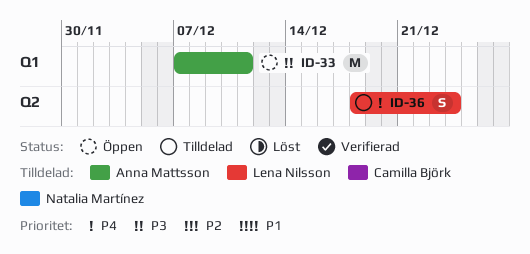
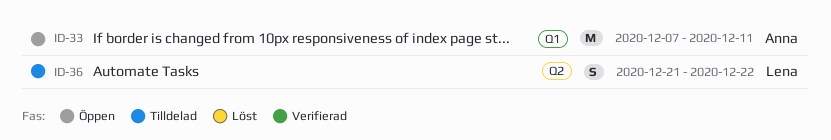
ID-36, start: Dec 18 -> Dec 21
ID-36, due: Dec 24 -> Dec 22

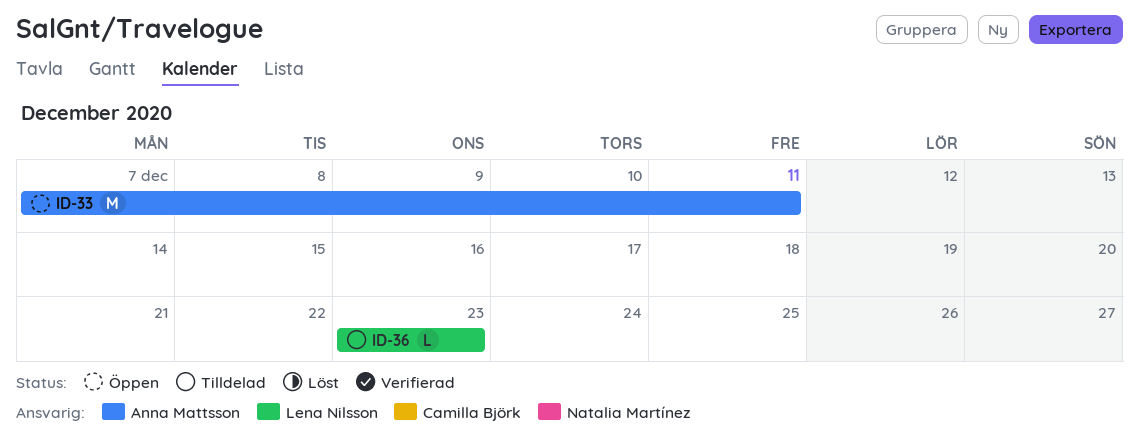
ID-36, estimate: S -> L
ID-36, start: Dec 21 -> Dec 23
ID-36, due: Dec 22 -> Dec 23

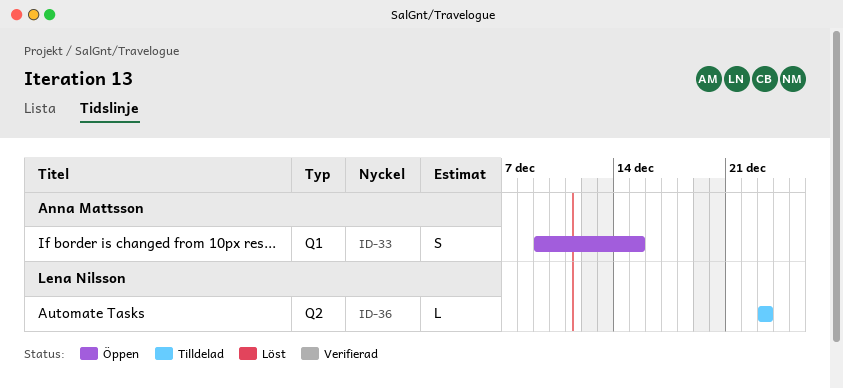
ID-33, estimate: M -> S
ID-33, start: Dec 7 -> Dec 9
ID-33, due: Dec 11 -> Dec 15

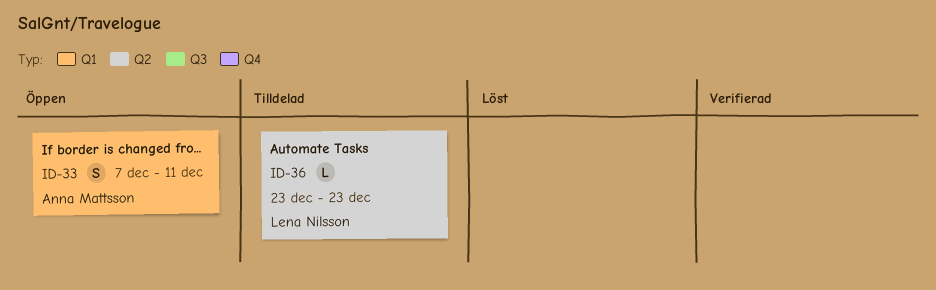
ID-33, start: Dec 9 -> Dec 7
ID-33, due: Dec 15 -> Dec 11

